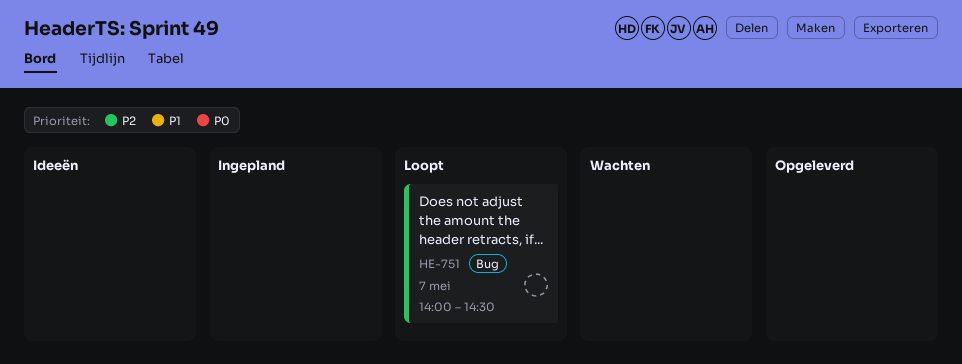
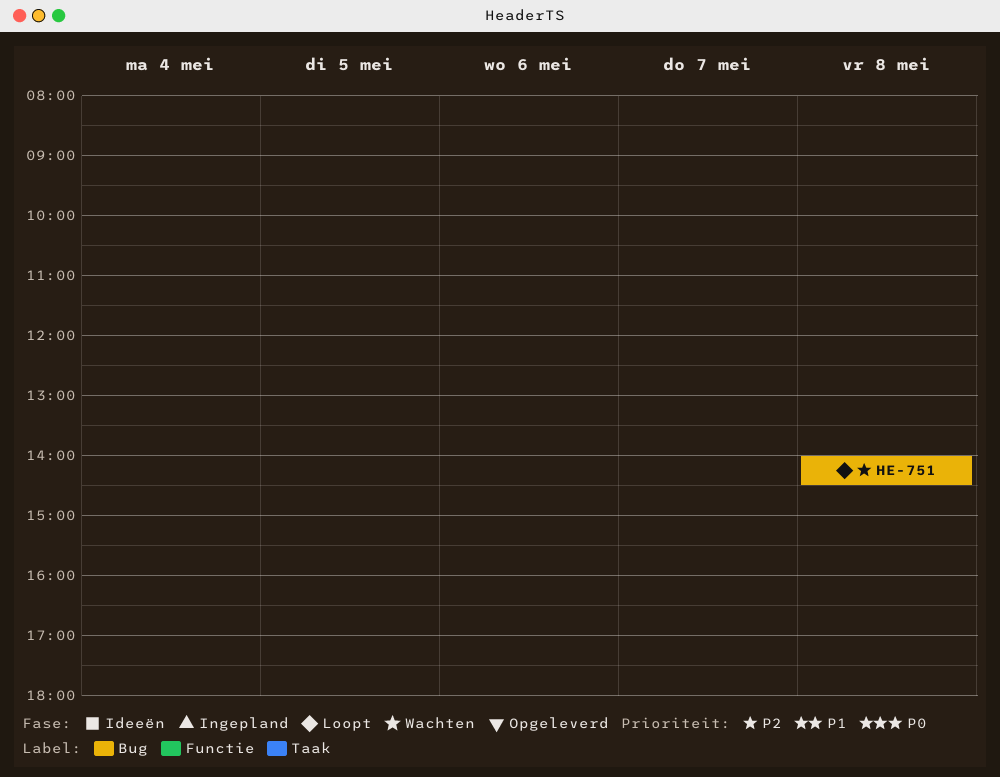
HE-751, day: May 7 -> May 8

